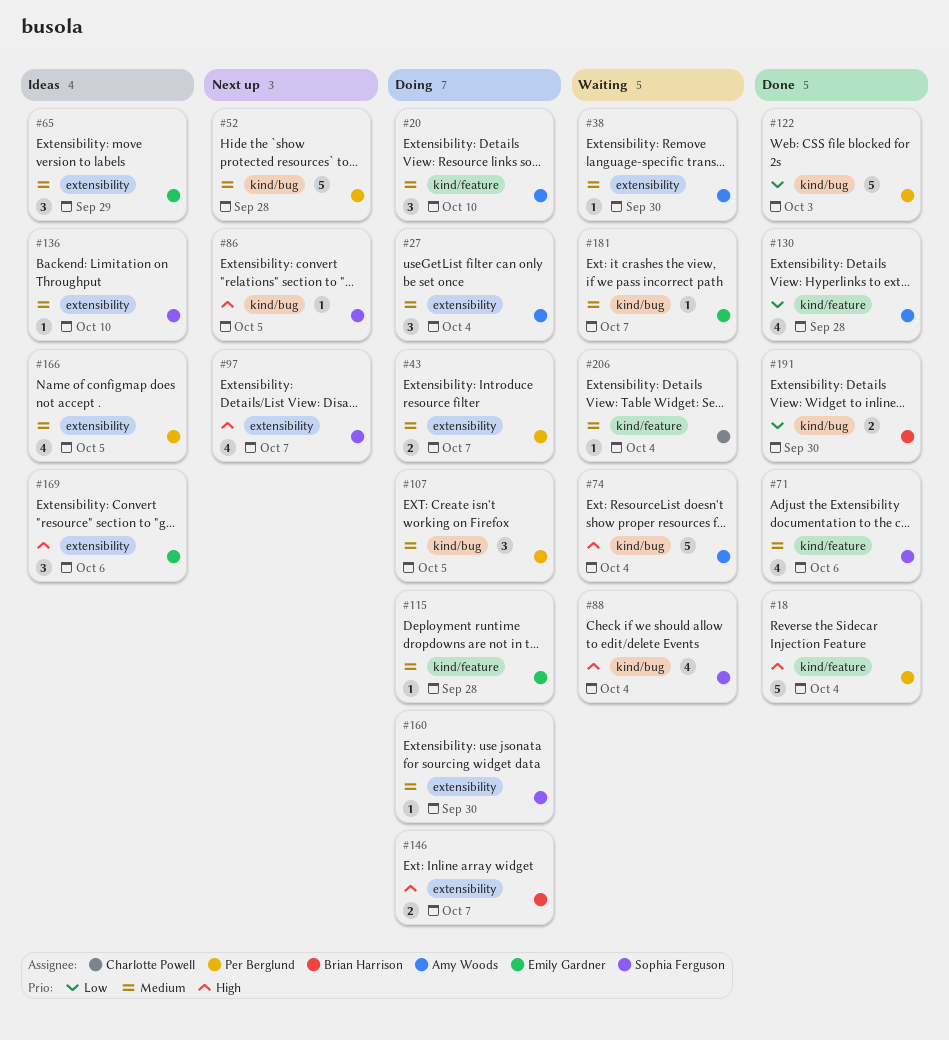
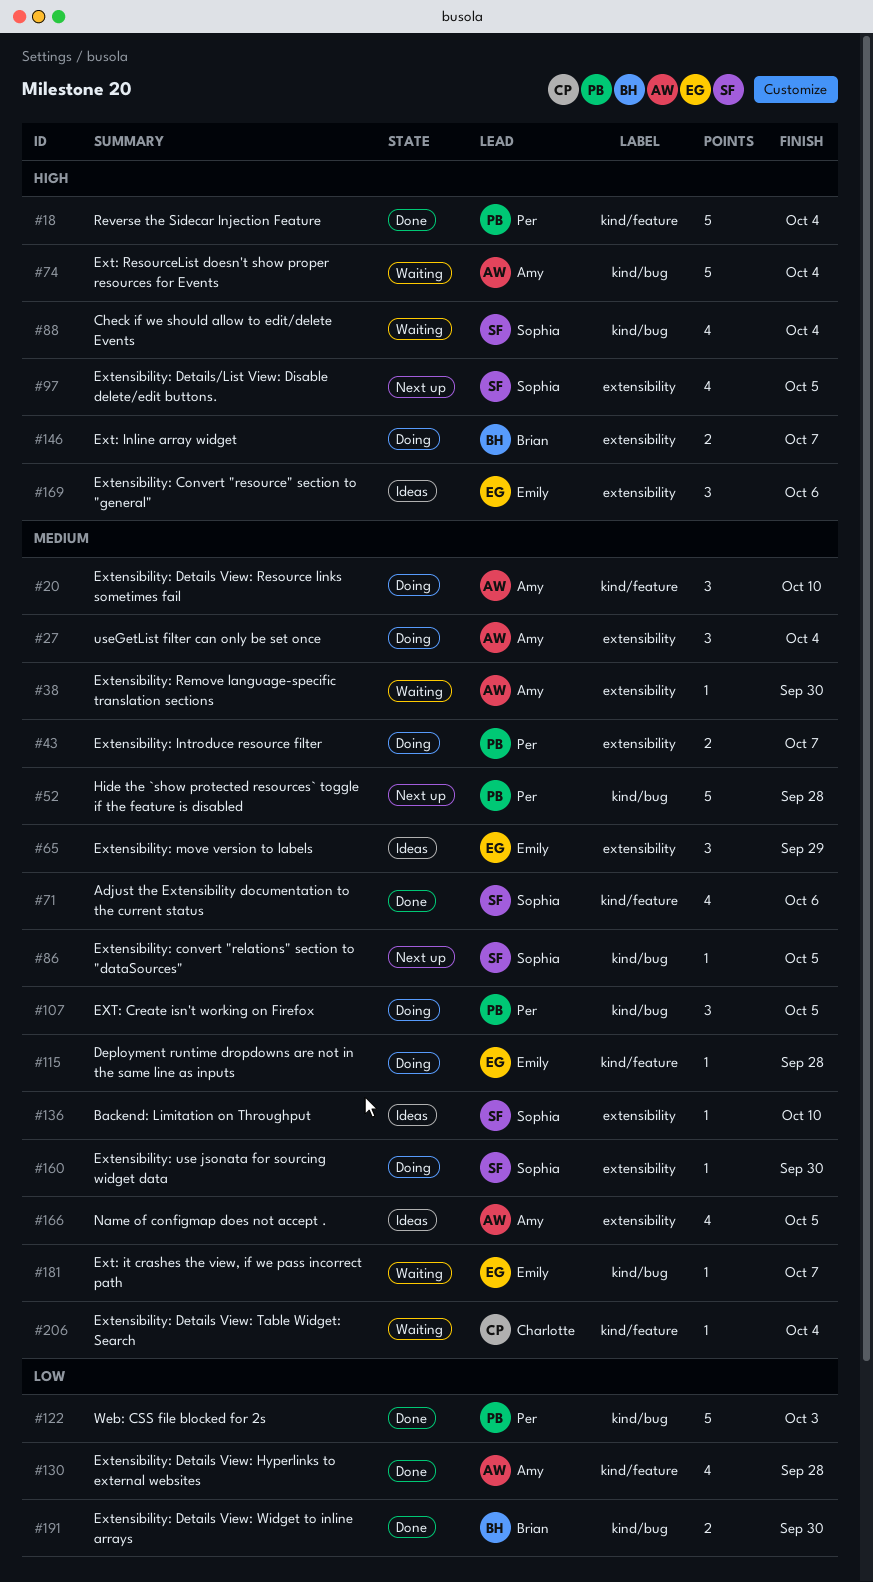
#86, priority: High -> Medium
#97, due: Oct 7 -> Oct 5
#166, owner: Per Berglund -> Amy Woods

